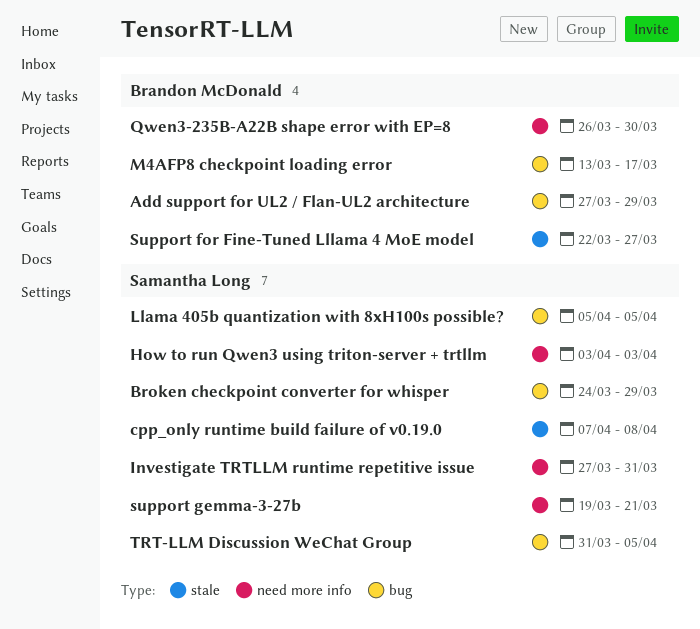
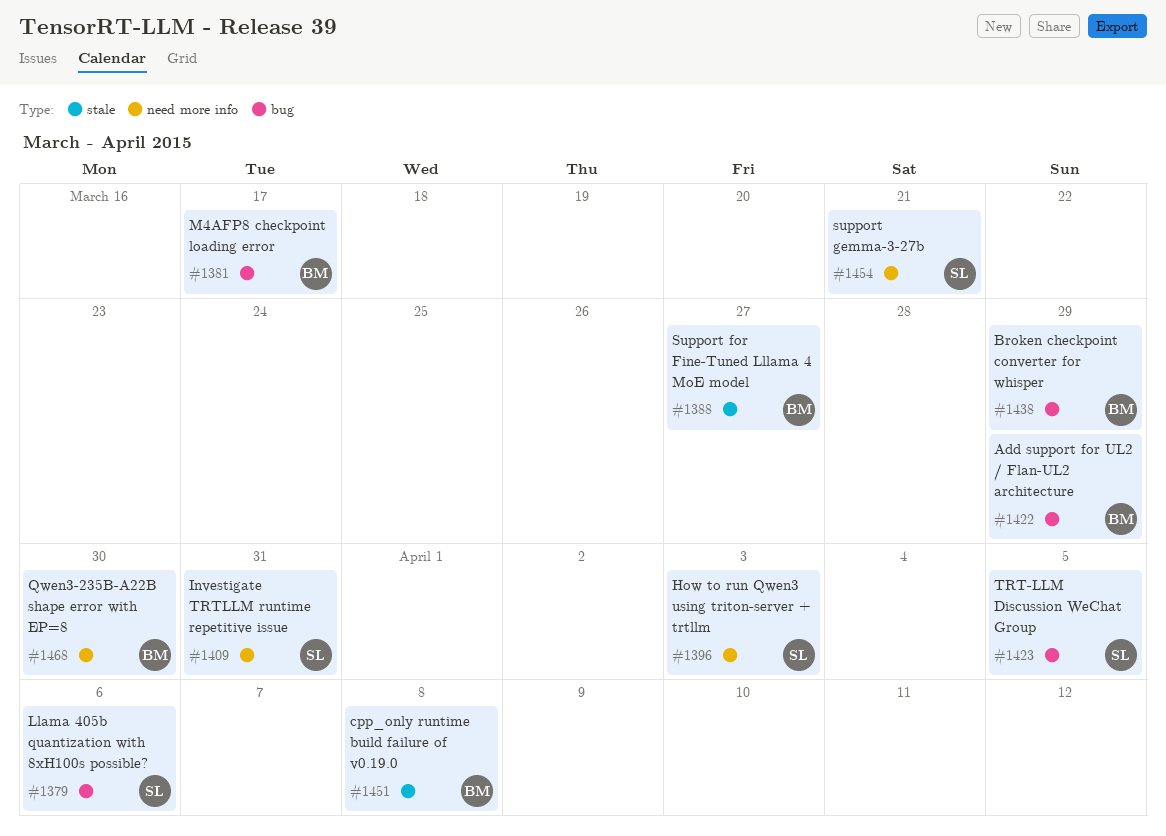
Broken checkpoint converter for whisper, owner: Samantha Long -> Brandon McDonald
cpp_only runtime build failure of v0.19.0, owner: Samantha Long -> Brandon McDonald
Llama 405b quantization with 8xH100s possible?, due: Apr 5 -> Apr 6

